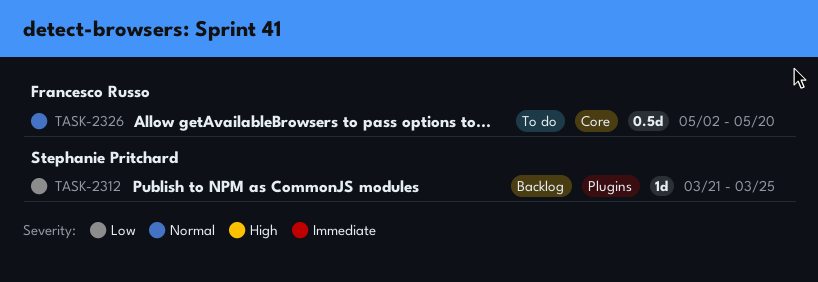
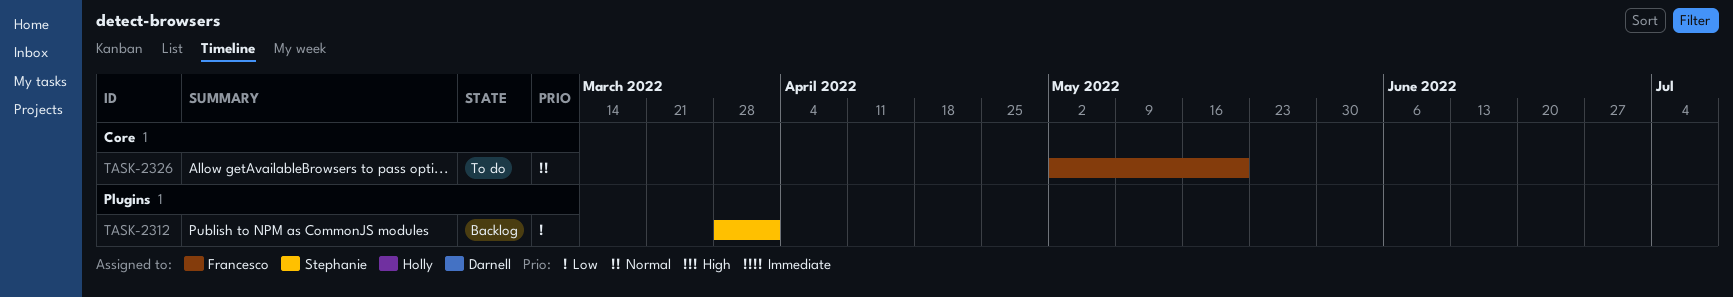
TASK-2312, start: Mar 21 -> Mar 28
TASK-2312, due: Mar 25 -> Apr 1

